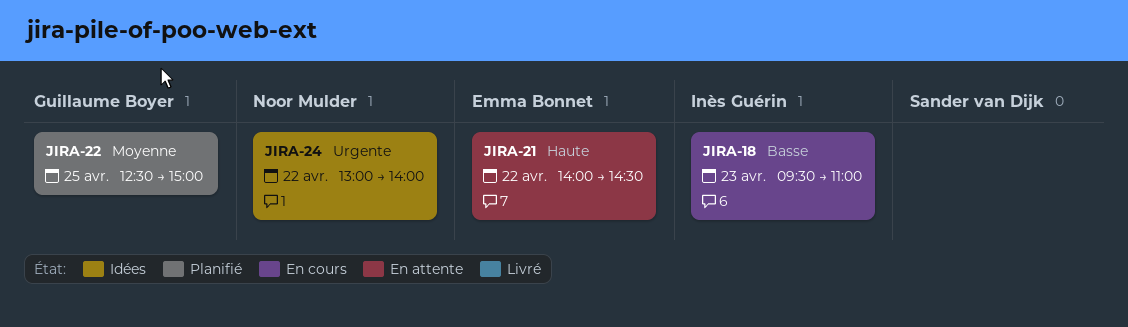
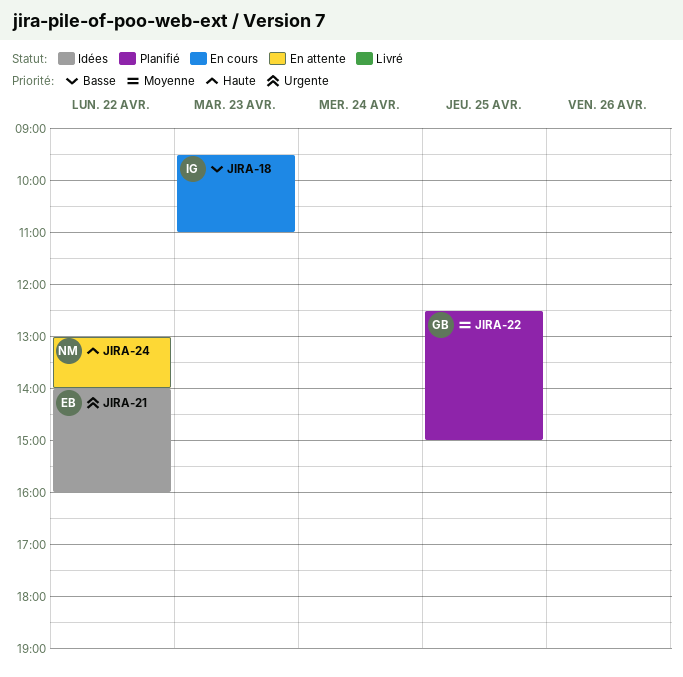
JIRA-21, status: En attente -> Idées
JIRA-21, priority: Haute -> Urgente
JIRA-21, ends: 14:30 -> 16:00
JIRA-24, status: Idées -> En attente
JIRA-24, priority: Urgente -> Haute

